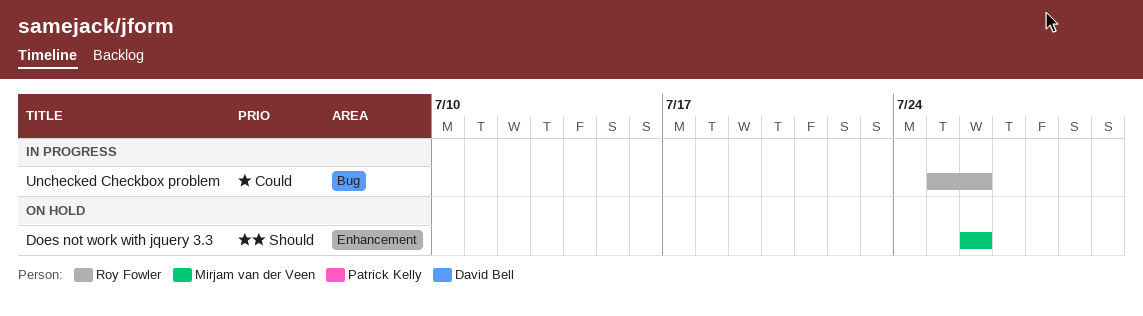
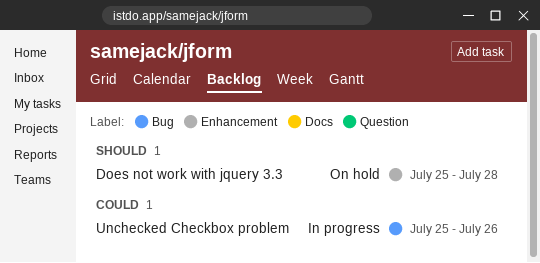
Does not work with jquery 3.3, start: Jul 26 -> Jul 25
Does not work with jquery 3.3, due: Jul 26 -> Jul 28

